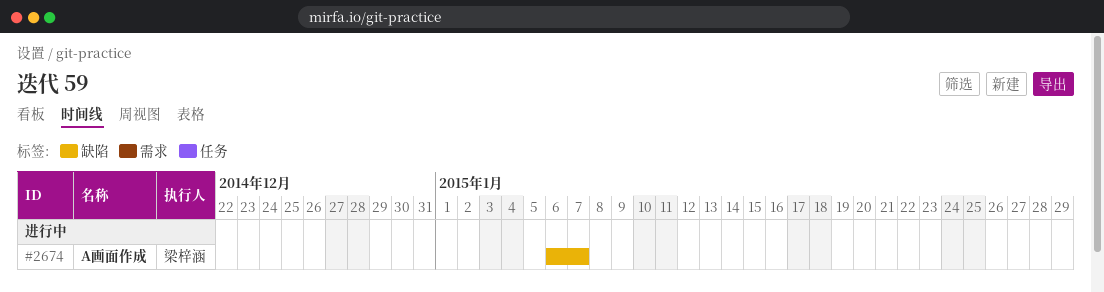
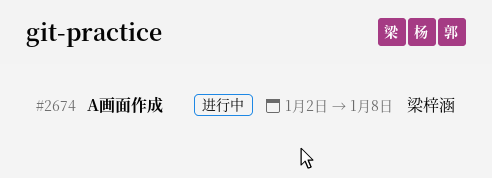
#2674, start: Jan 6 -> Jan 2
#2674, due: Jan 7 -> Jan 8

